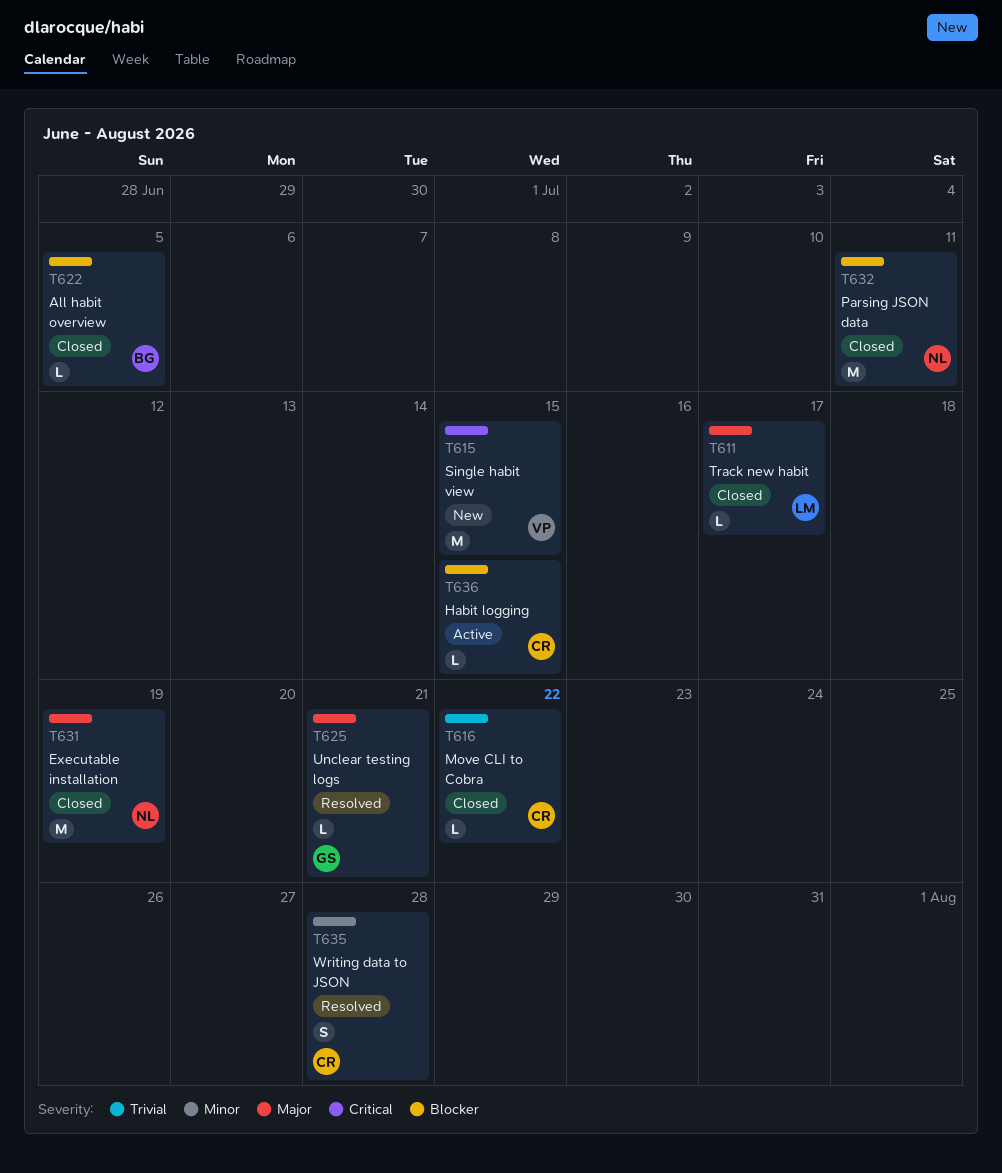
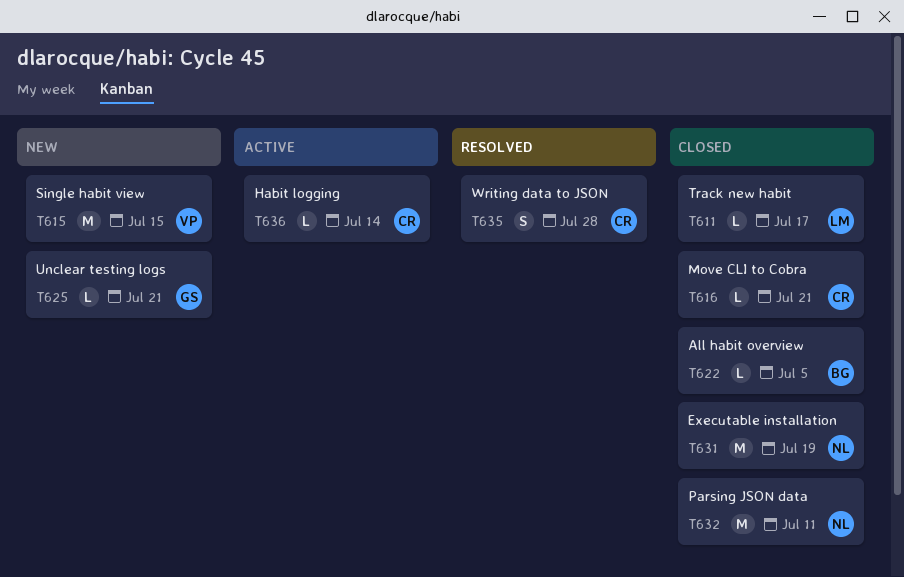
T616, due: Jul 22 -> Jul 21
T625, status: Resolved -> New
T636, due: Jul 15 -> Jul 14

